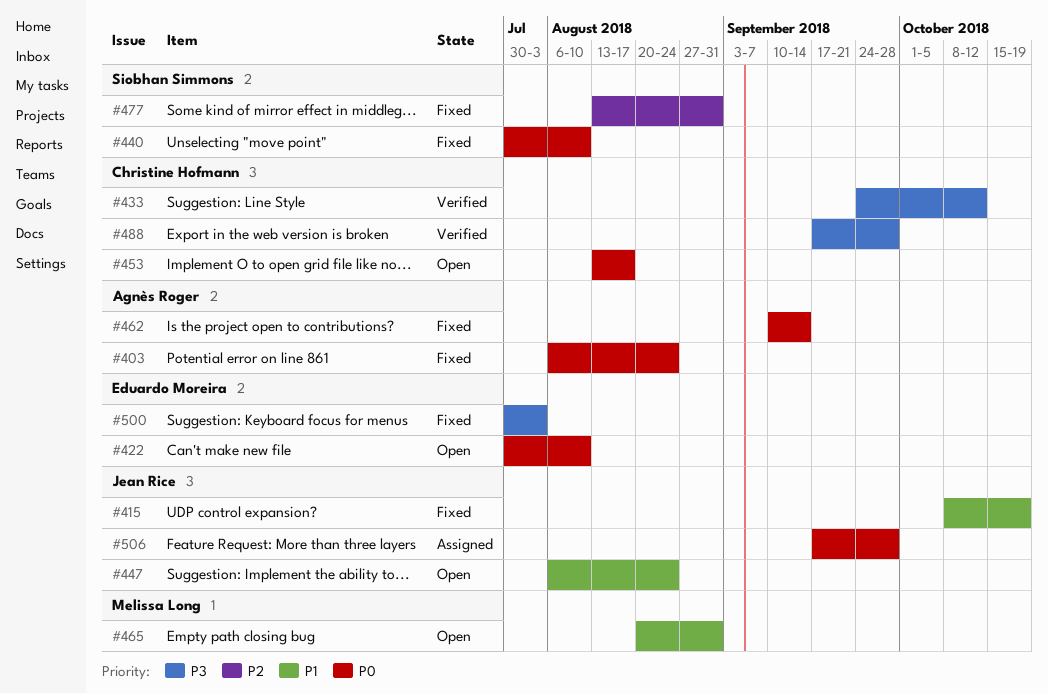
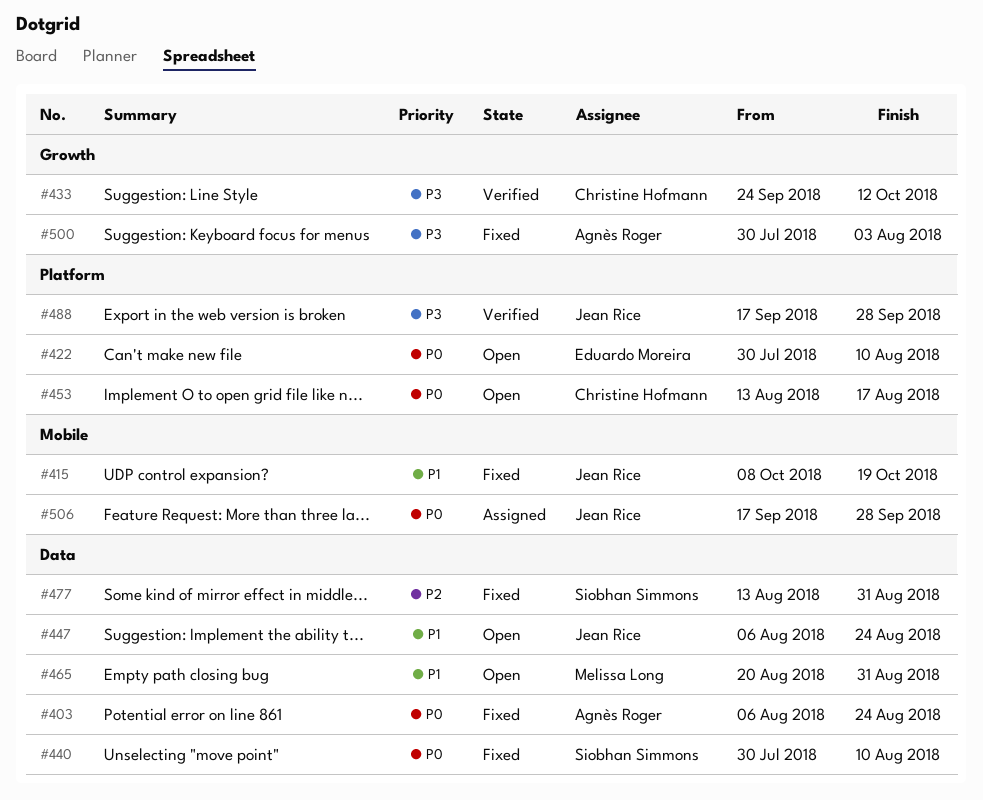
#462: present -> none
#488, owner: Christine Hofmann -> Jean Rice
#500, owner: Eduardo Moreira -> Agnès Roger

